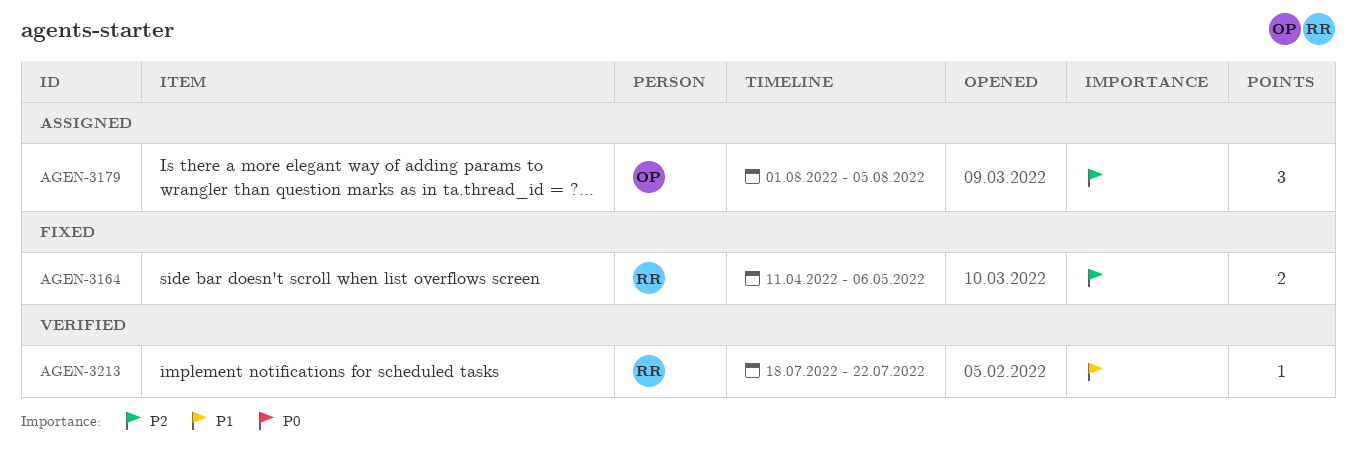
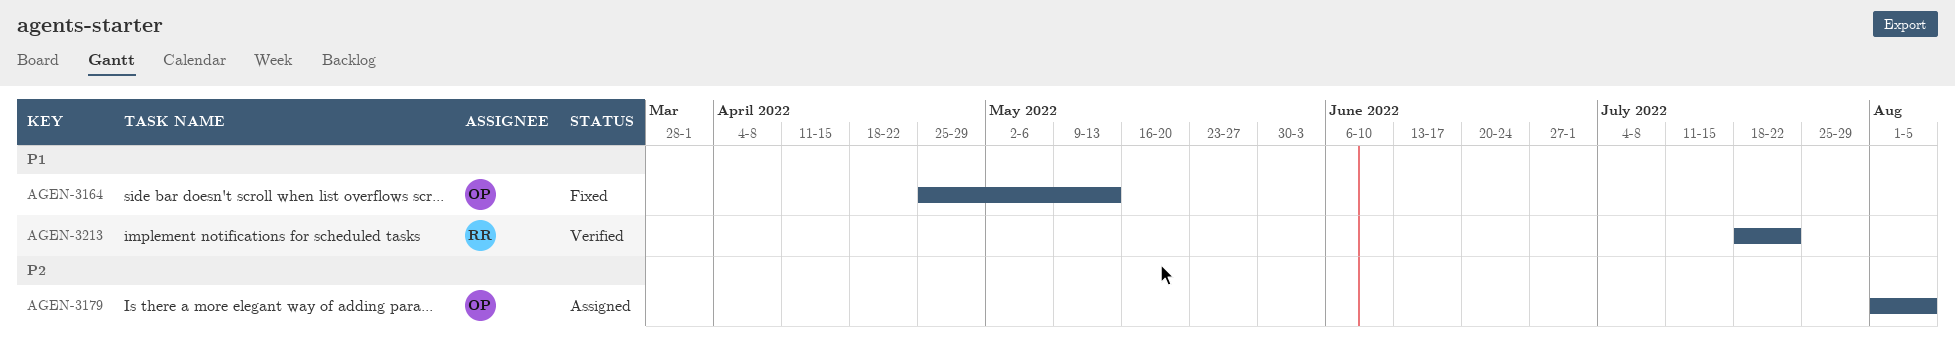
AGEN-3164, owner: RR -> OP
AGEN-3164, priority: P2 -> P1
AGEN-3164, start: Apr 11 -> Apr 25
AGEN-3164, due: May 6 -> May 13

